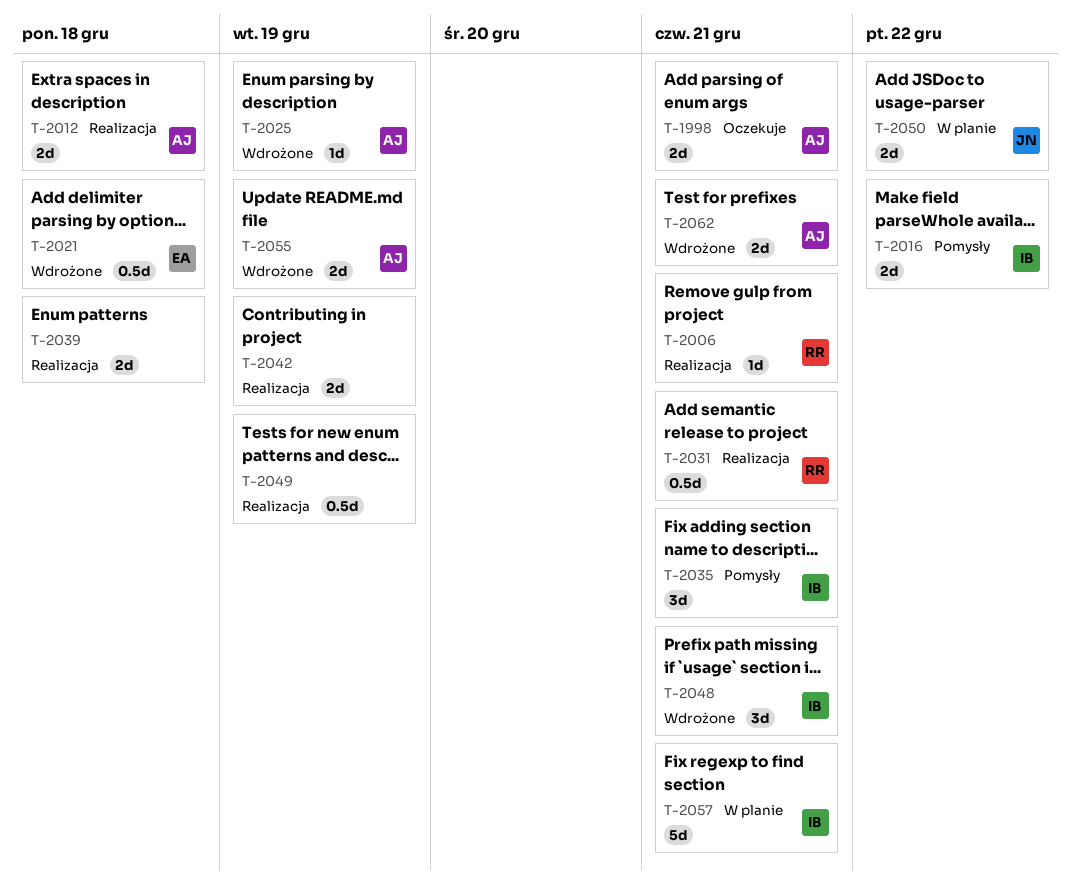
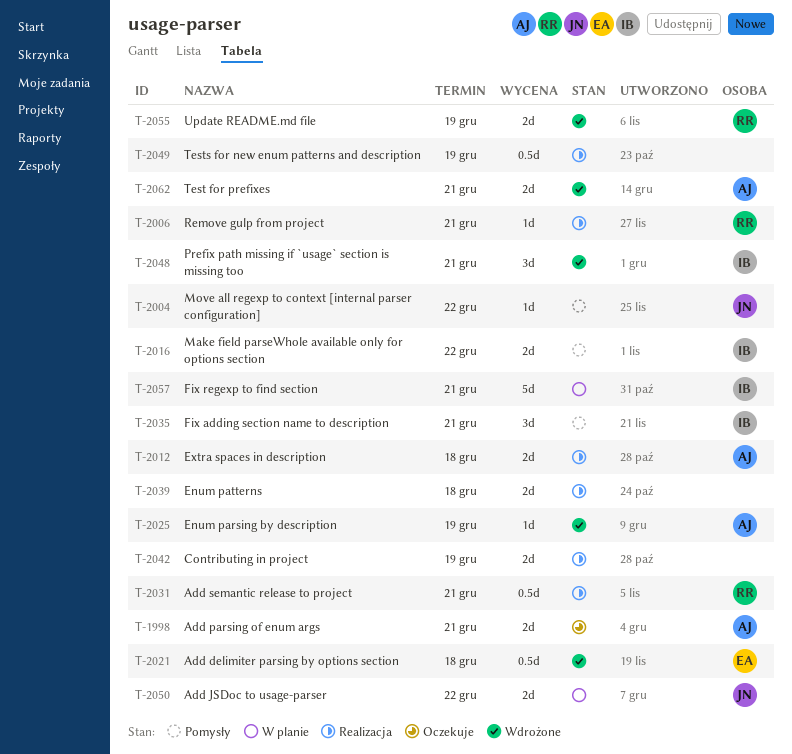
T-2004: none -> present
T-2055, owner: AJ -> RR

